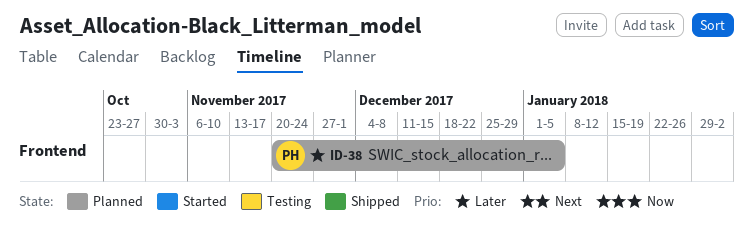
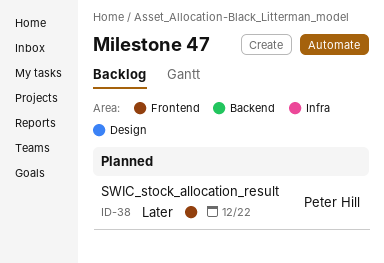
ID-38, due: Jan 5 -> Dec 22

